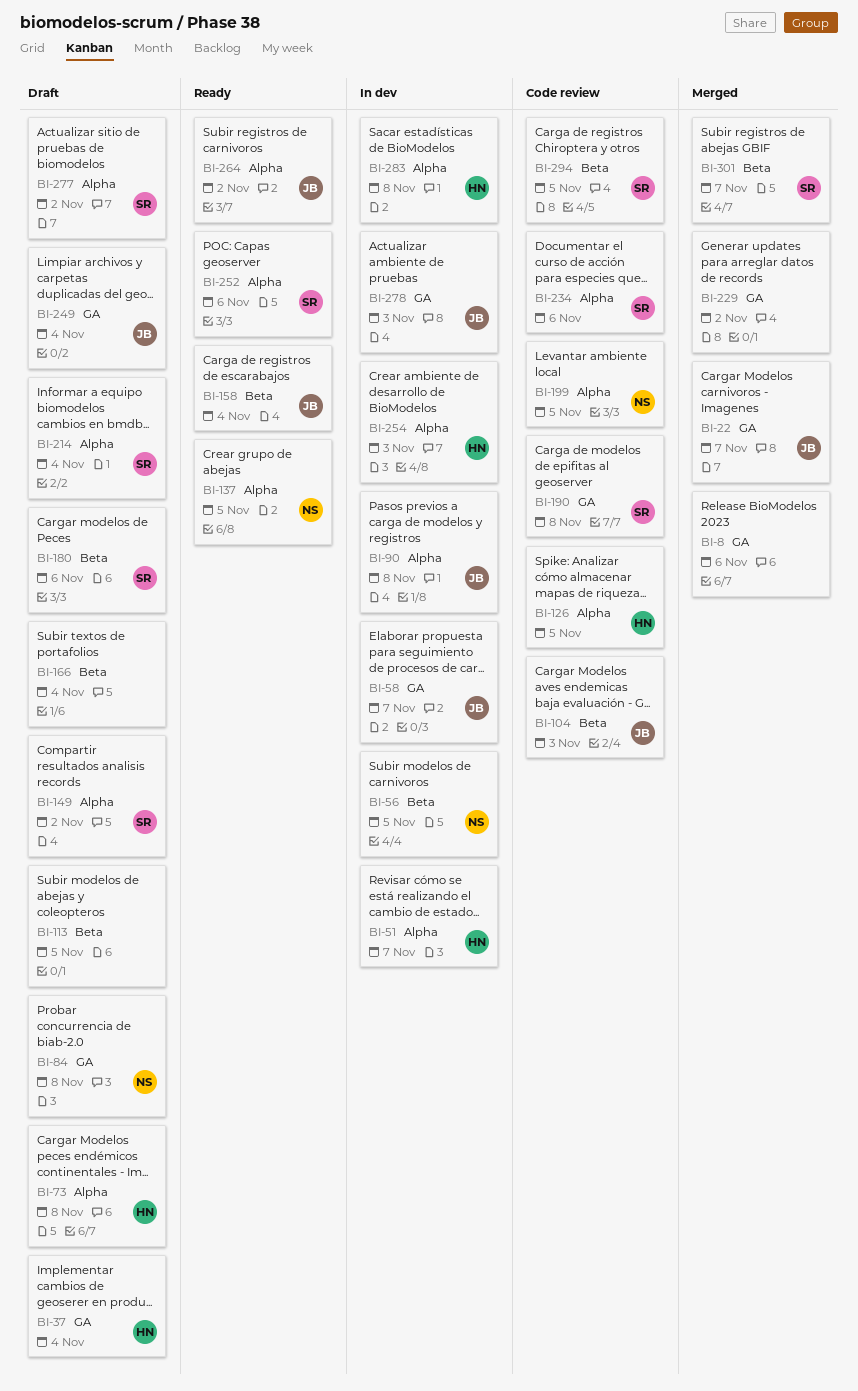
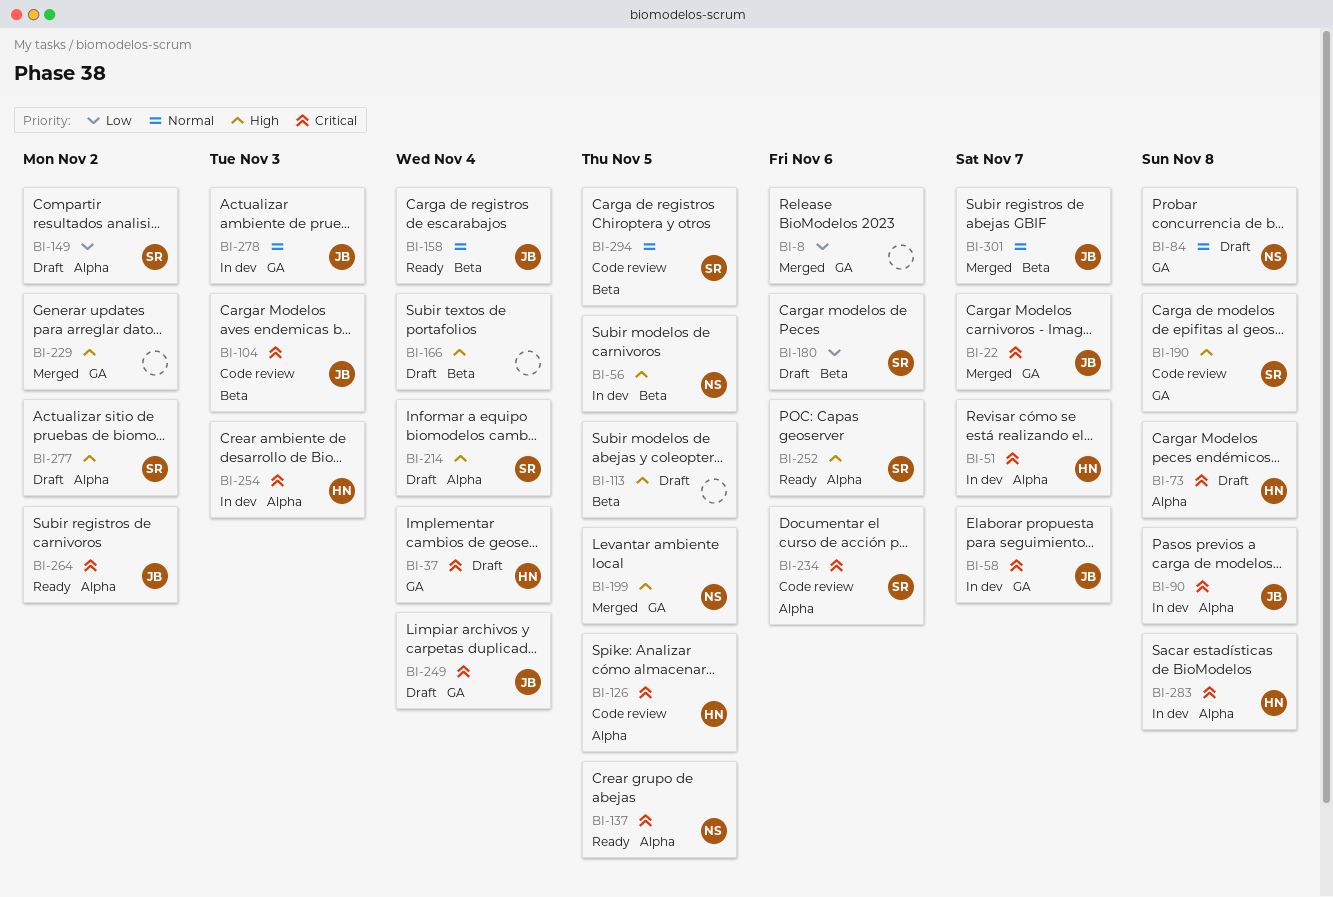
BI-199, status: Code review -> Merged
BI-199, label: Alpha -> GA
BI-301, owner: SR -> JB

